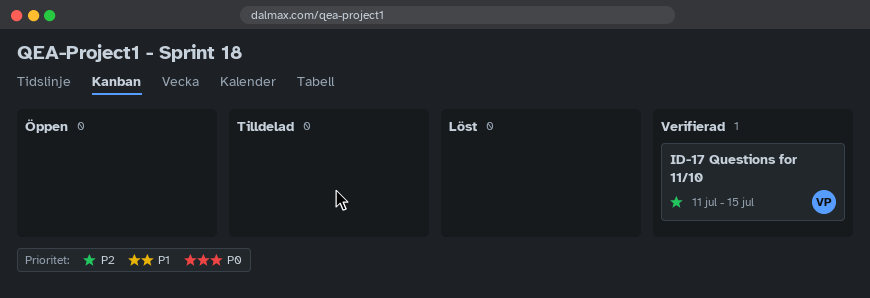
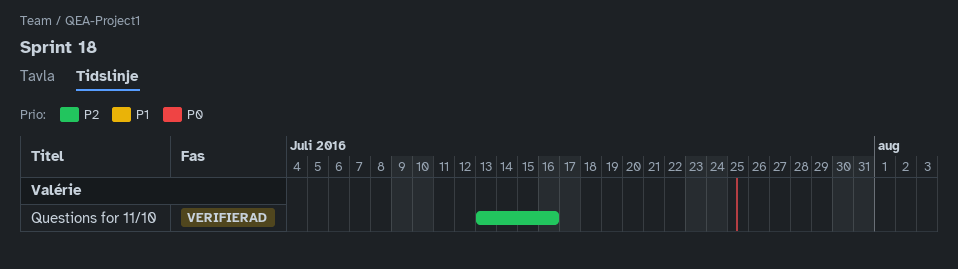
Questions for 11/10, start: Jul 11 -> Jul 13
Questions for 11/10, due: Jul 15 -> Jul 16

